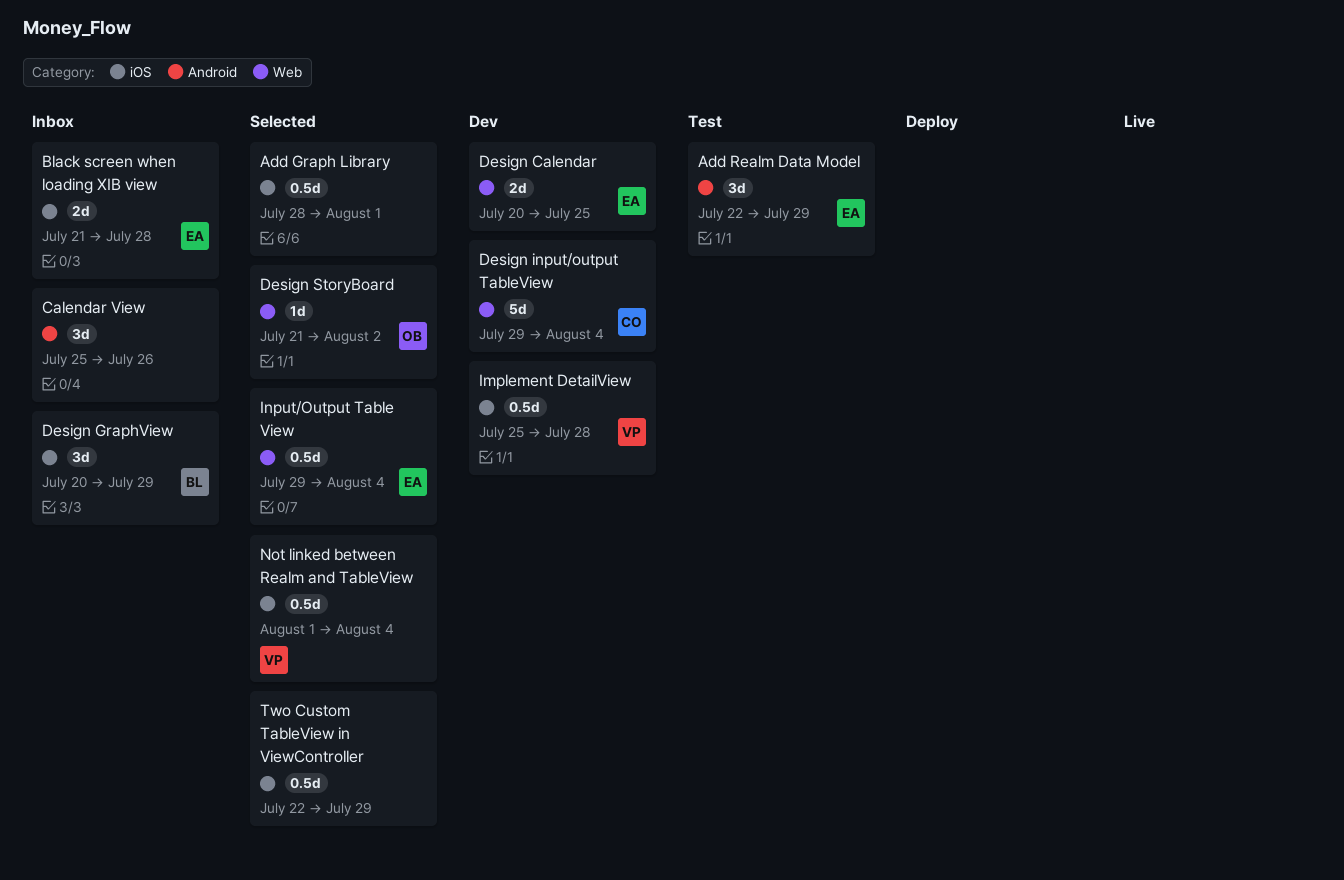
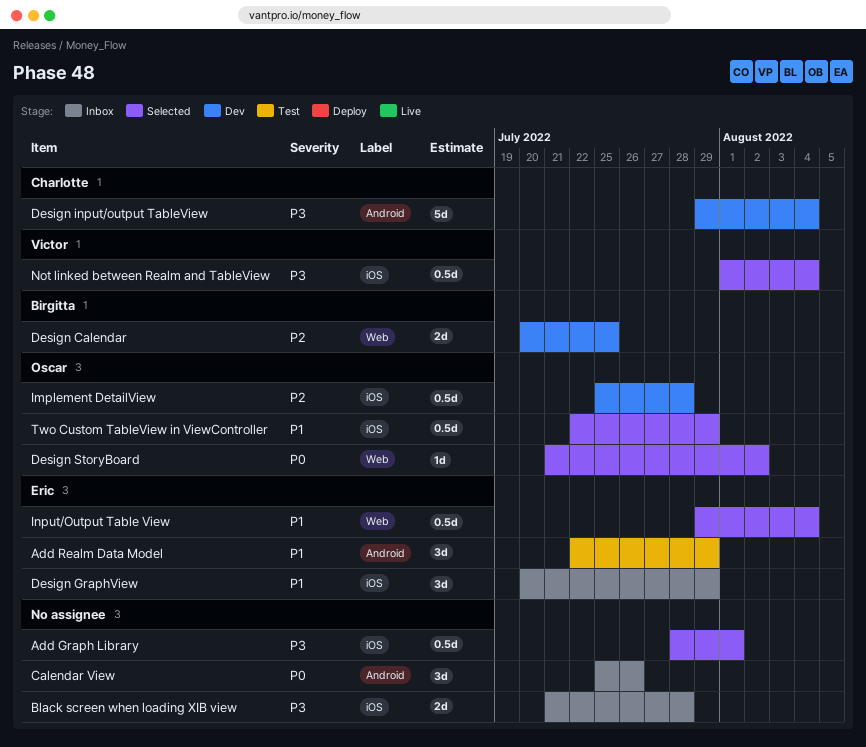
Black screen when loading XIB view, owner: Eric -> none
Design Calendar, owner: Eric -> Birgitta
Design GraphView, owner: Birgitta -> Eric
Design input/output TableView, label: Web -> Android
Implement DetailView, owner: Victor -> Oscar
Two Custom TableView in ViewController, owner: none -> Oscar

